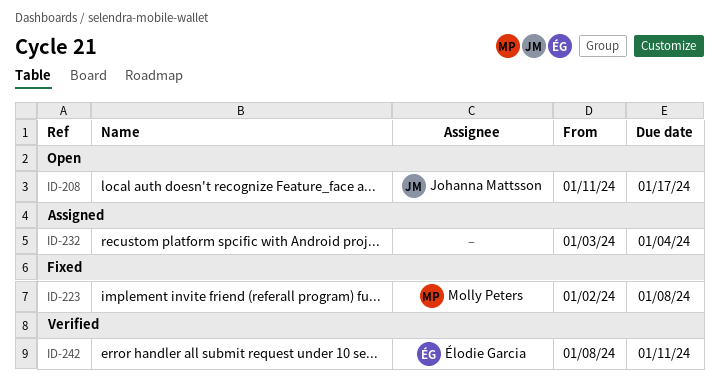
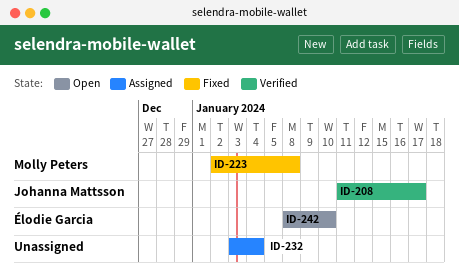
ID-208, status: Open -> Verified
ID-242, status: Verified -> Open
ID-242, due: Jan 11 -> Jan 10

